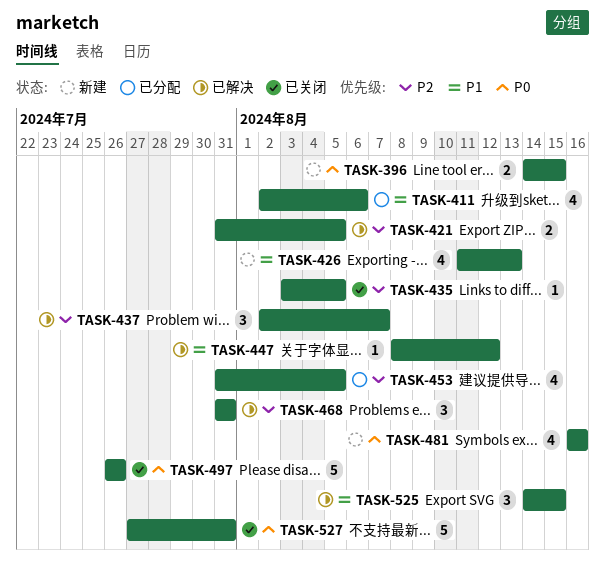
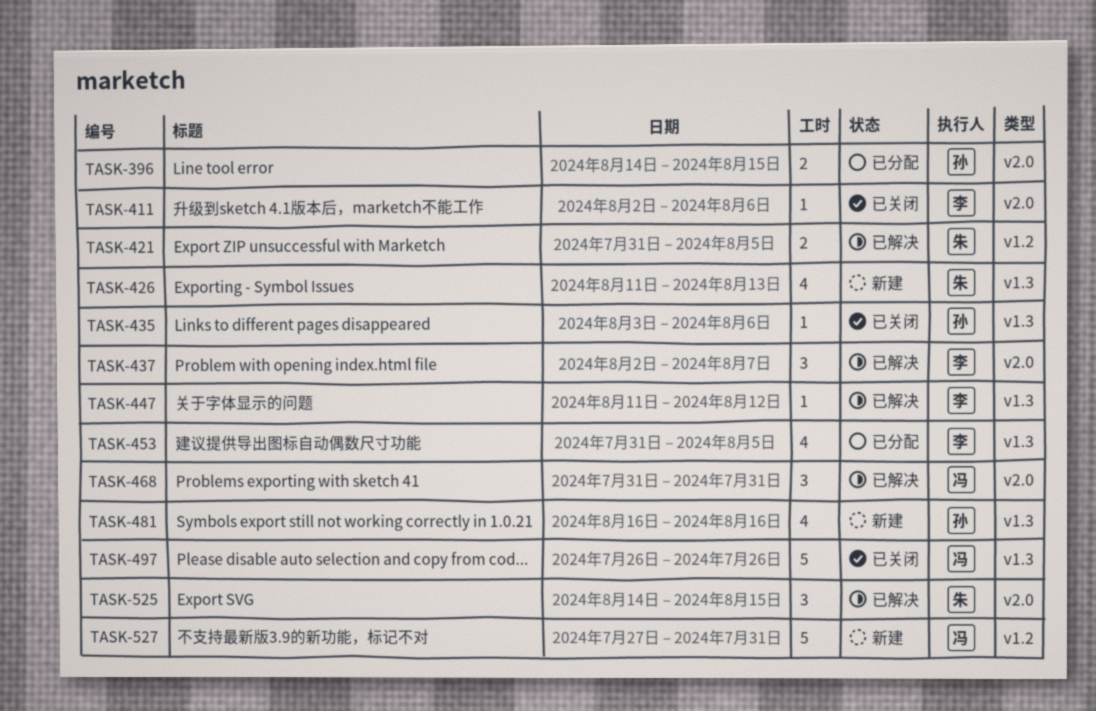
TASK-396, status: 新建 -> 已分配
TASK-411, status: 已分配 -> 已关闭
TASK-411, estimate: 4 -> 1
TASK-435, due: Aug 5 -> Aug 6
TASK-447, start: Aug 8 -> Aug 11
TASK-527, status: 已关闭 -> 新建

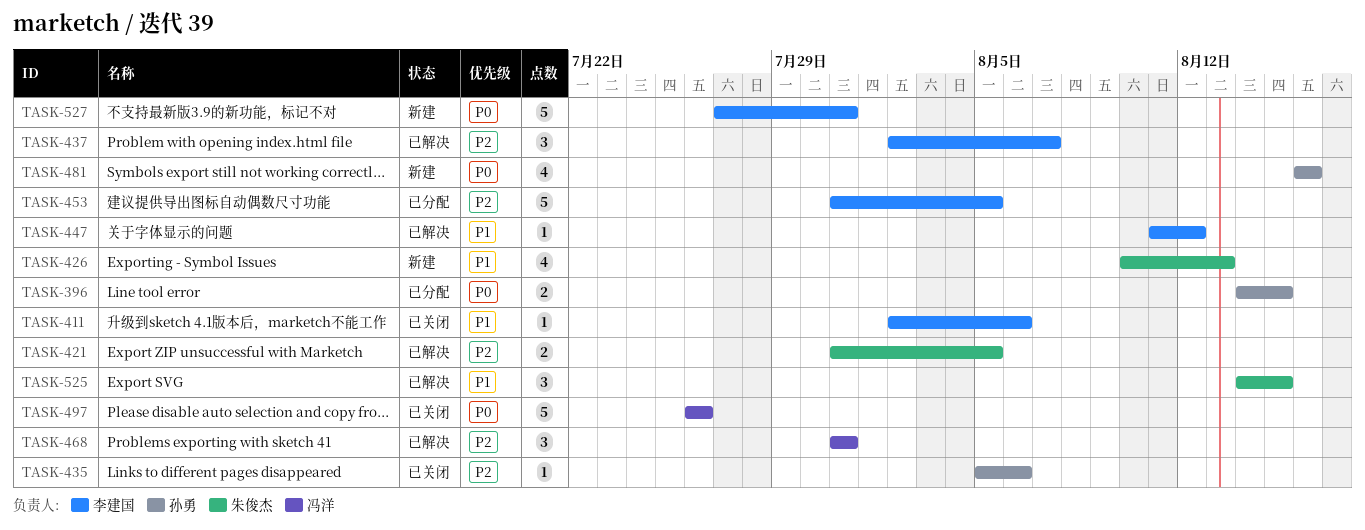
TASK-426, start: Aug 11 -> Aug 10
TASK-435, start: Aug 3 -> Aug 5
TASK-453, estimate: 4 -> 5
TASK-527, owner: 冯洋 -> 李建国

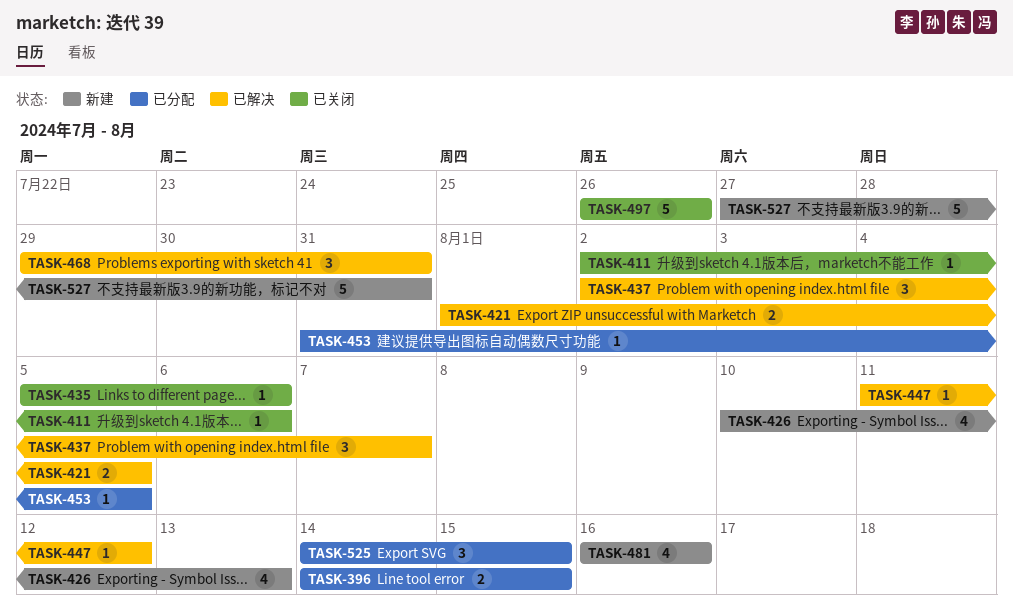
TASK-421, start: Jul 31 -> Aug 1
TASK-453, estimate: 5 -> 1
TASK-468, start: Jul 31 -> Jul 29
TASK-525, status: 已解决 -> 已分配

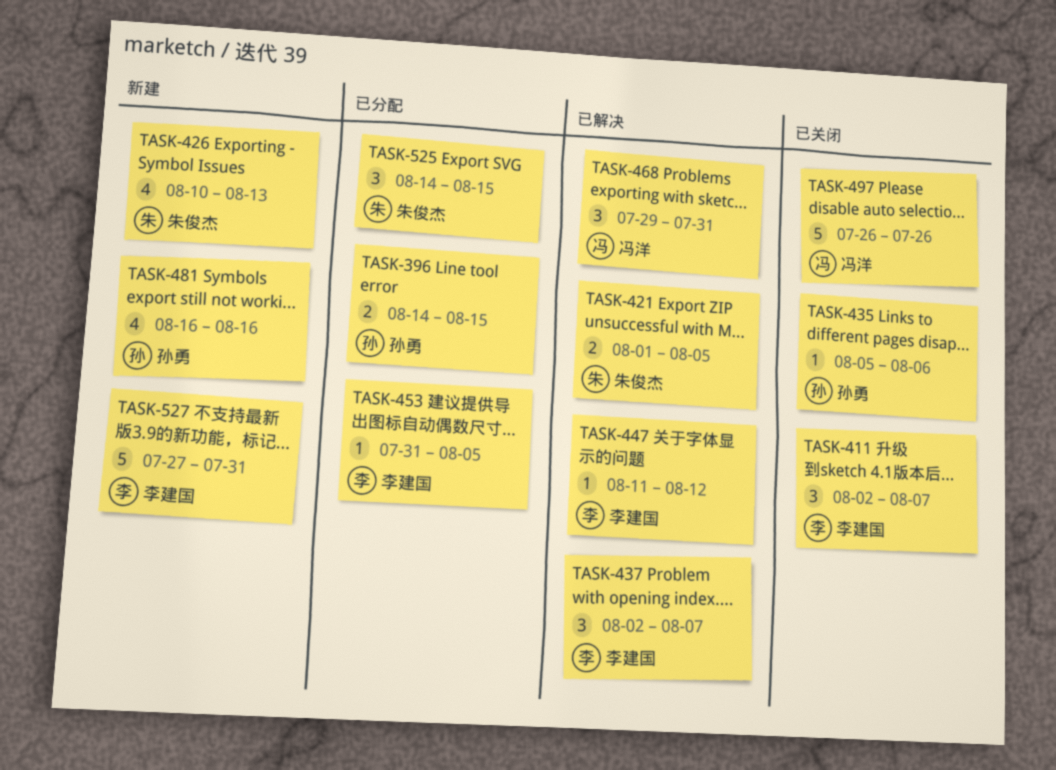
TASK-411, estimate: 1 -> 3
TASK-411, due: Aug 6 -> Aug 7

